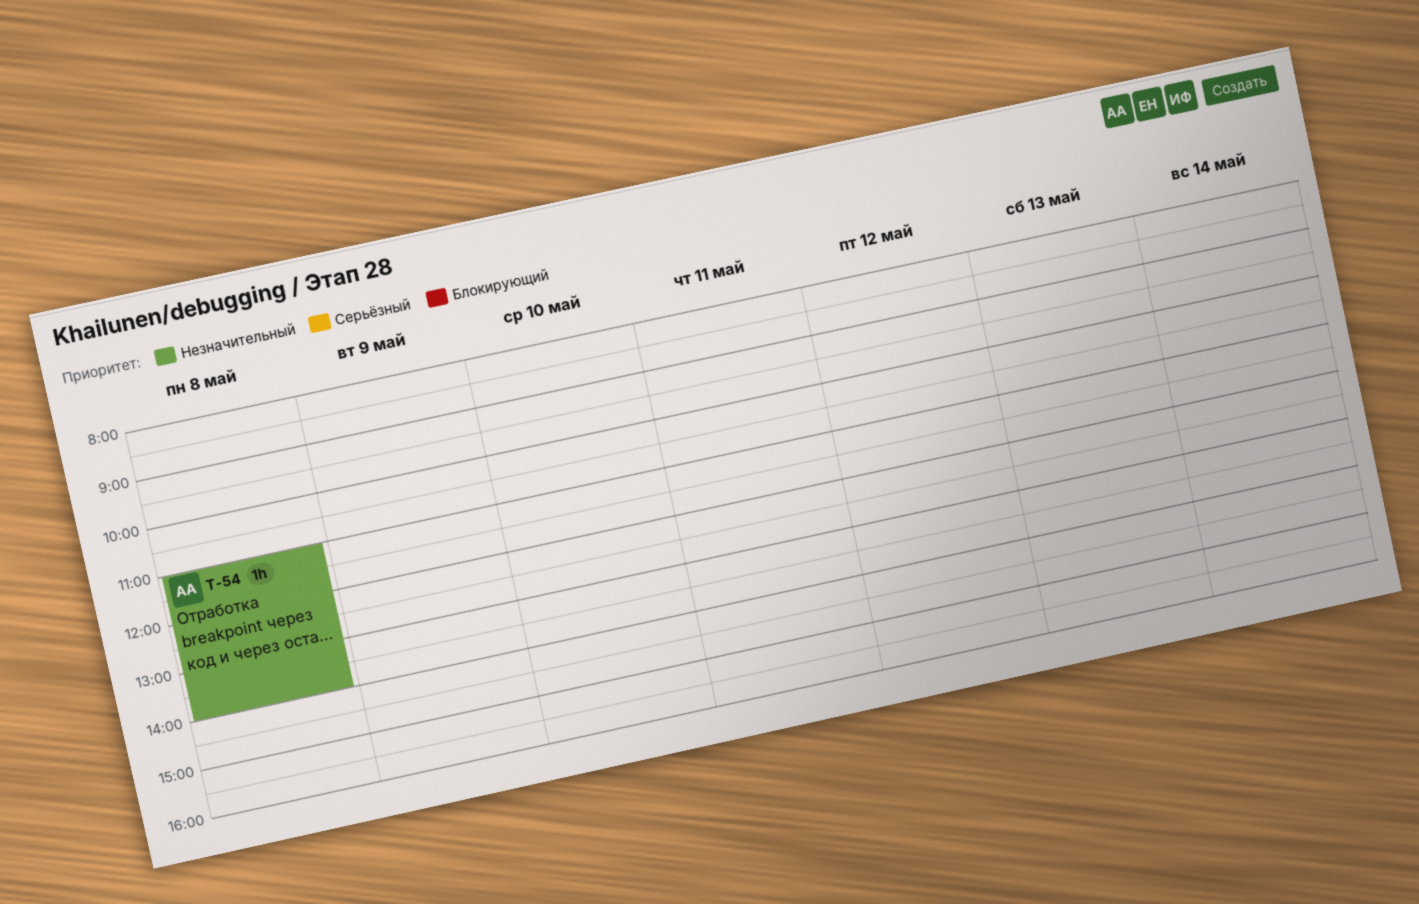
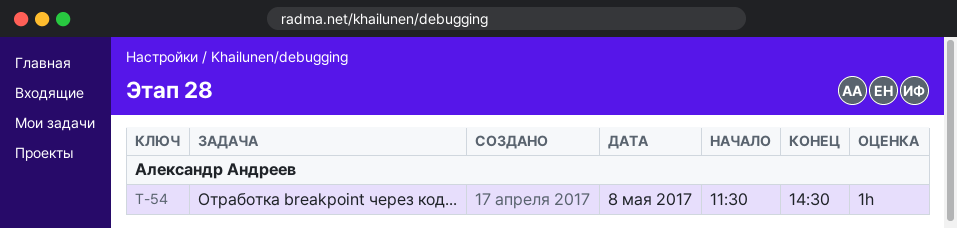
T-54, begins: 11:00 -> 11:30
T-54, ends: 14:00 -> 14:30

